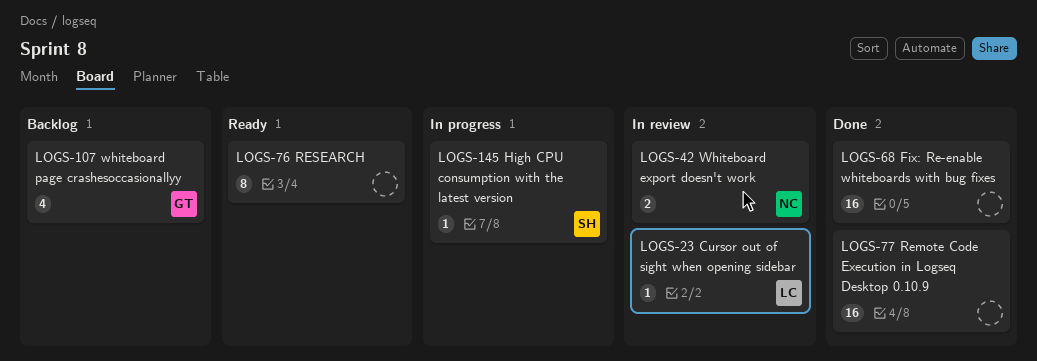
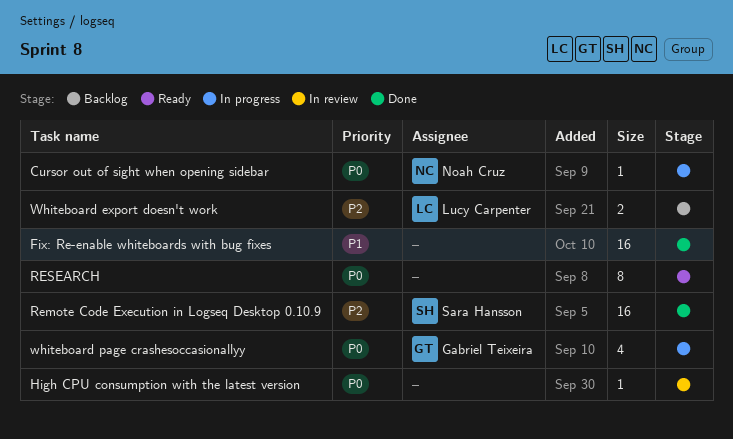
Cursor out of sight when opening sidebar, status: In review -> In progress
Cursor out of sight when opening sidebar, owner: Lucy Carpenter -> Noah Cruz
High CPU consumption with the latest version, status: In progress -> In review
High CPU consumption with the latest version, owner: Sara Hansson -> none
Remote Code Execution in Logseq Desktop 0.10.9, owner: none -> Sara Hansson
Whiteboard export doesn't work, status: In review -> Backlog
Whiteboard export doesn't work, owner: Noah Cruz -> Lucy Carpenter
whiteboard page crashesoccasionallyy, status: Backlog -> In progress

